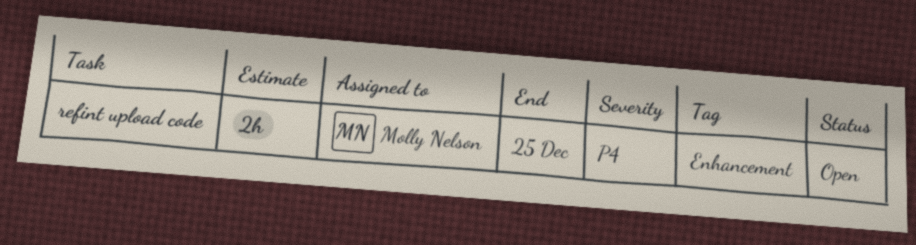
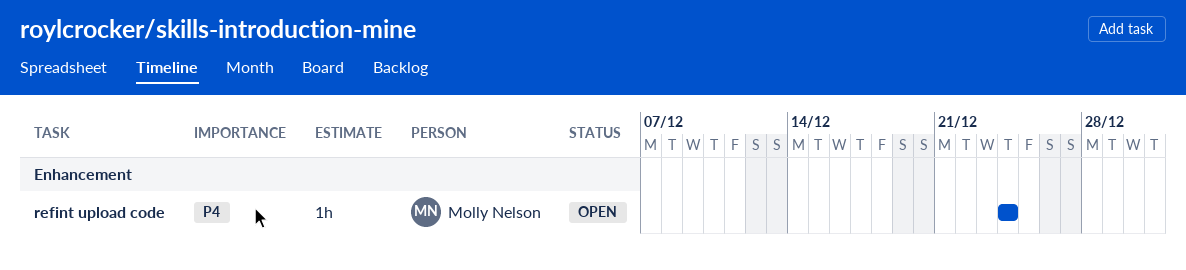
refint upload code, estimate: 2h -> 1h
refint upload code, due: Dec 25 -> Dec 24

